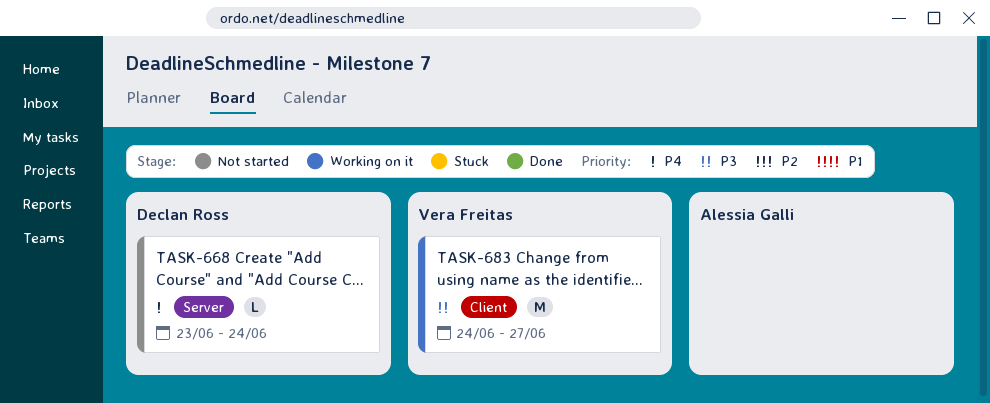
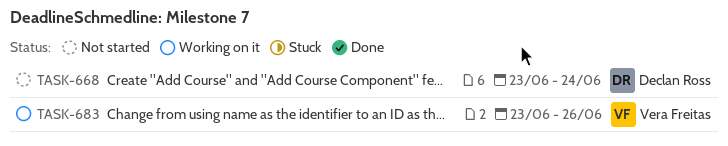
TASK-683, start: Jun 24 -> Jun 23
TASK-683, due: Jun 27 -> Jun 26

